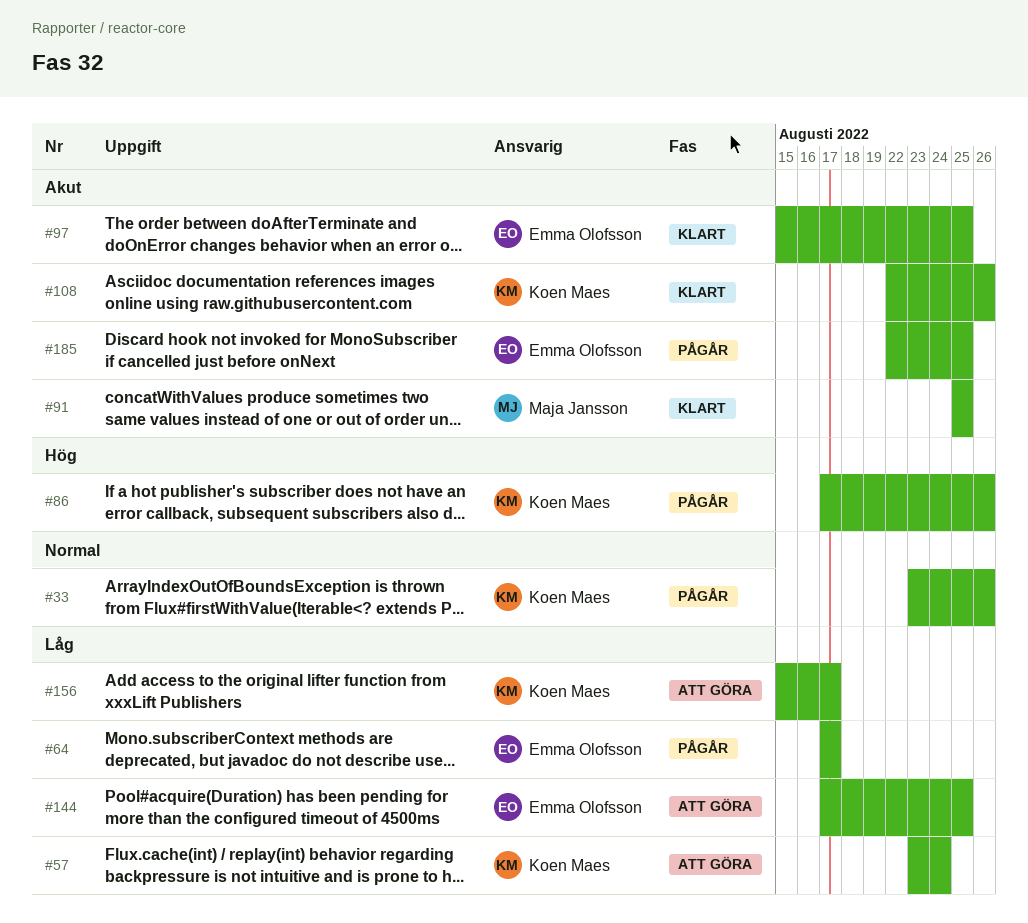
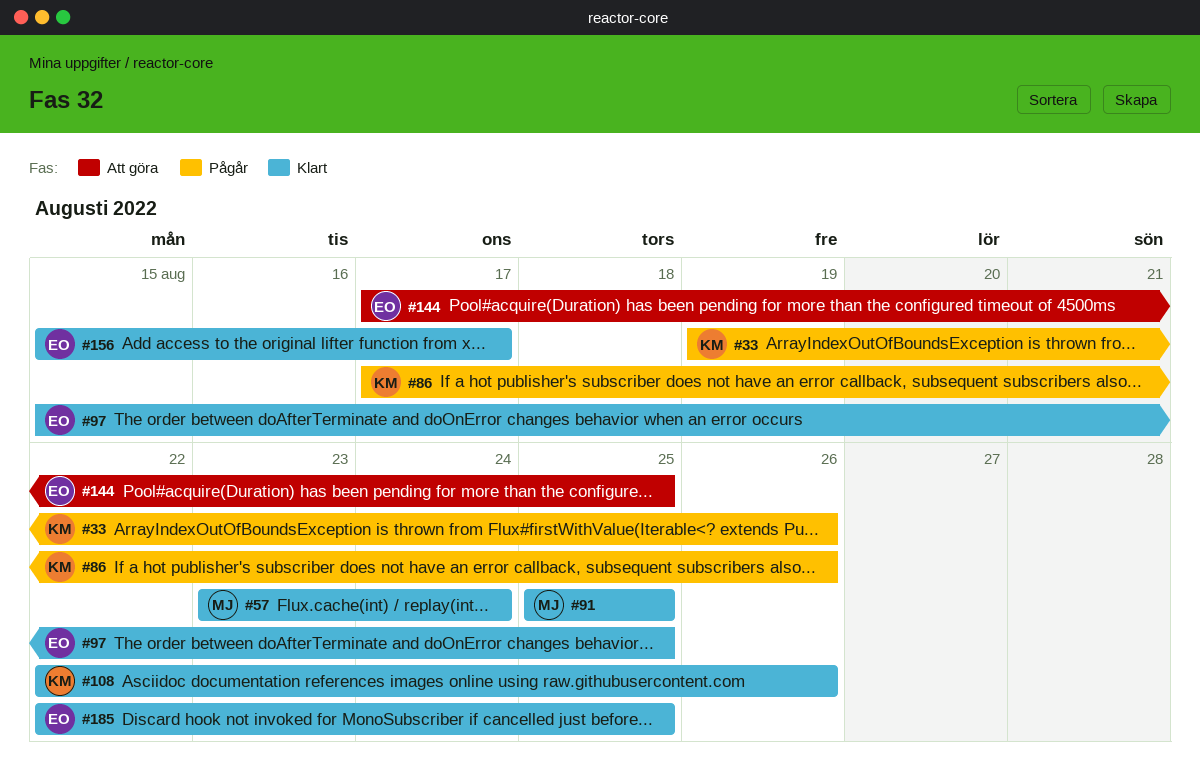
#33, start: Aug 23 -> Aug 19
#57, status: Att göra -> Klart
#57, owner: Koen Maes -> Maja Jansson
#64: present -> none
#156, status: Att göra -> Klart
#156, owner: Koen Maes -> Emma Olofsson
#185, status: Pågår -> Klart

